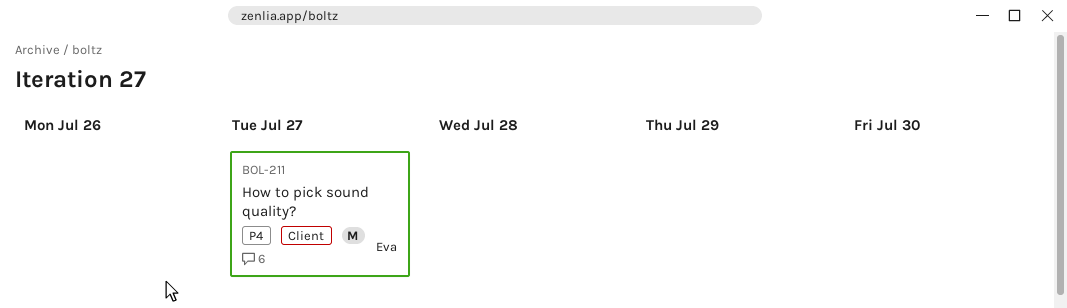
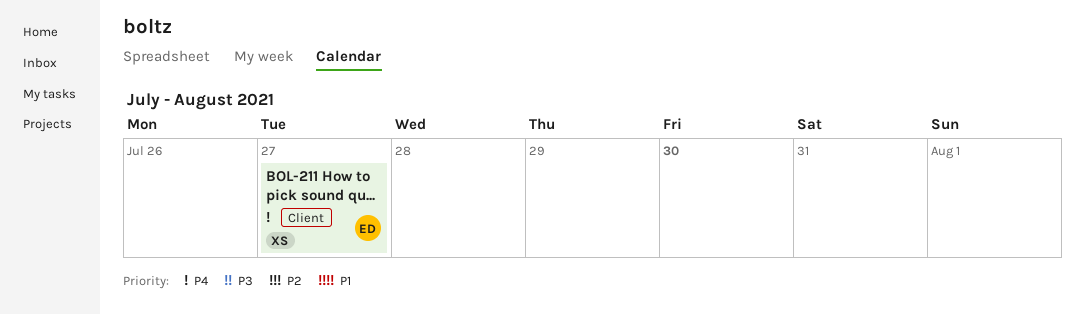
BOL-211, estimate: M -> XS

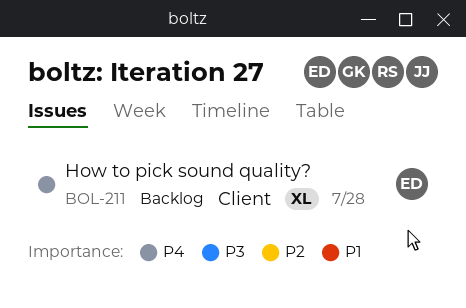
BOL-211, estimate: XS -> XL
BOL-211, due: Jul 27 -> Jul 28

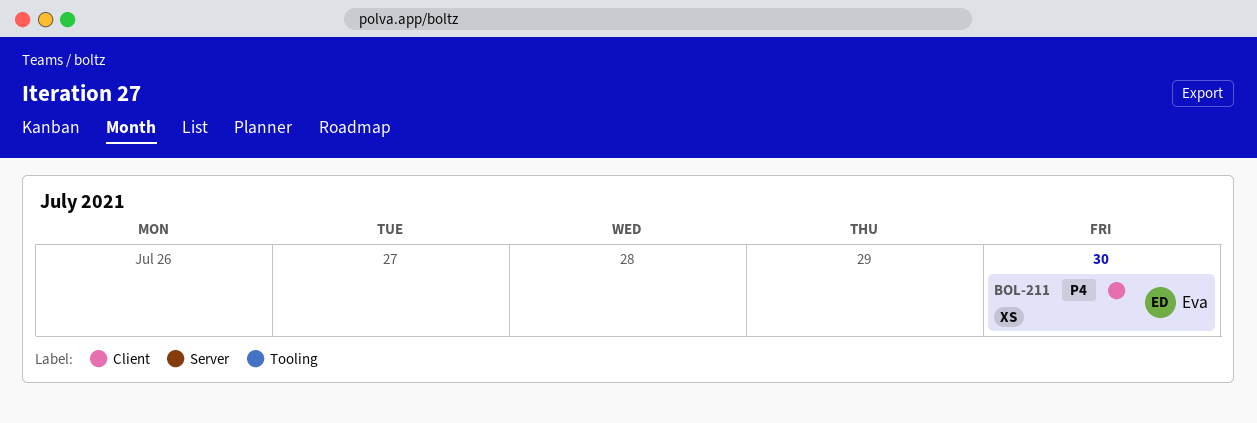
BOL-211, estimate: XL -> XS
BOL-211, due: Jul 28 -> Jul 30

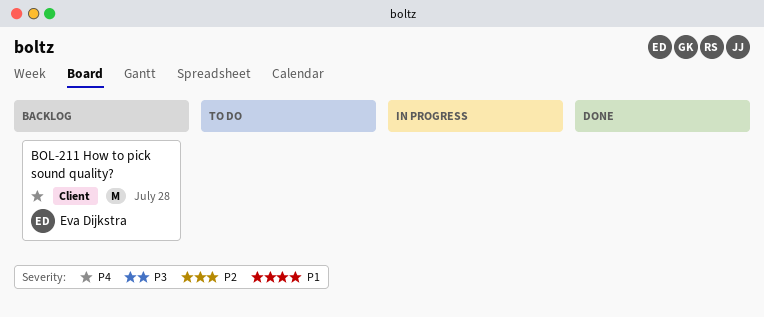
BOL-211, estimate: XS -> M
BOL-211, due: Jul 30 -> Jul 28

